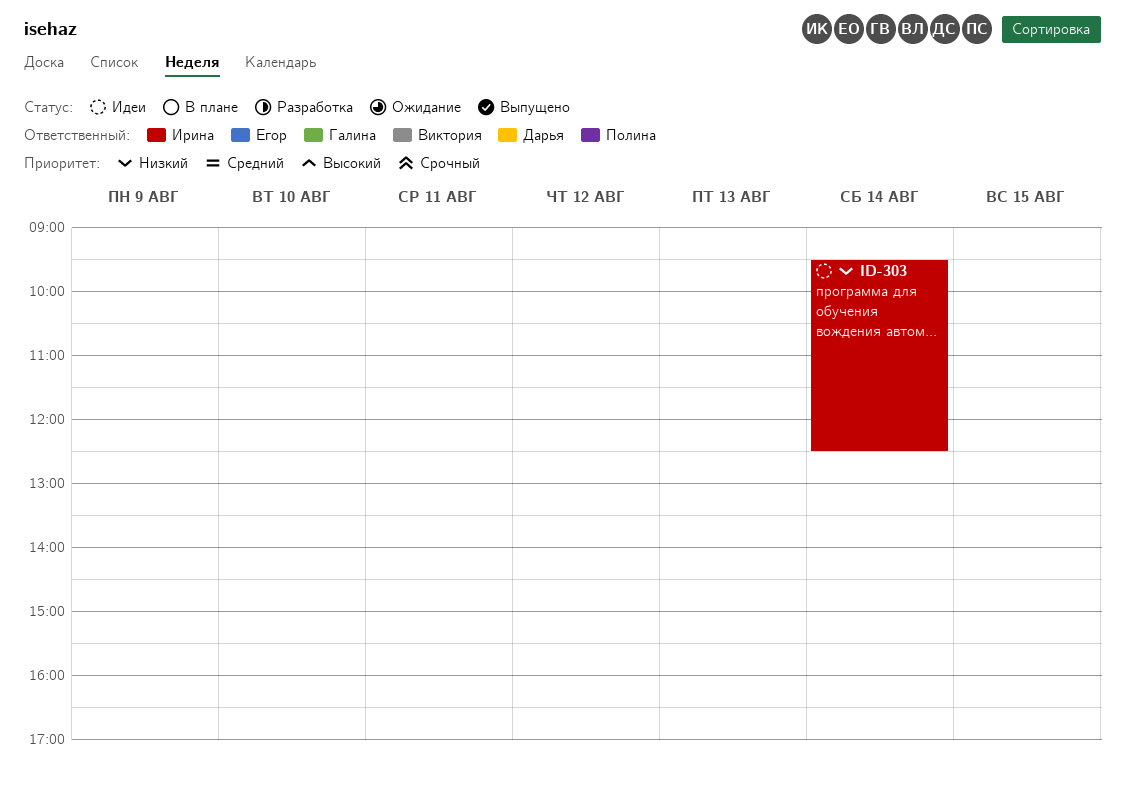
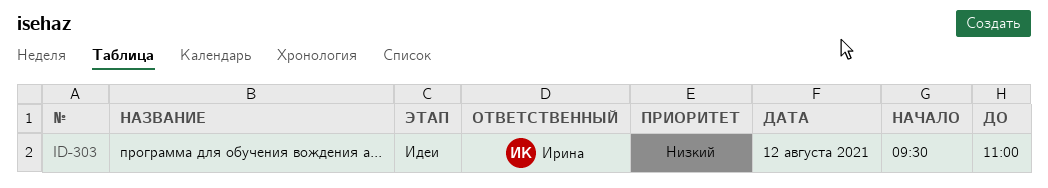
ID-303, day: Aug 14 -> Aug 12
ID-303, ends: 12:30 -> 11:00

